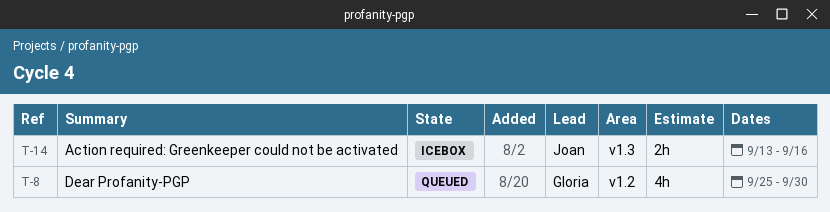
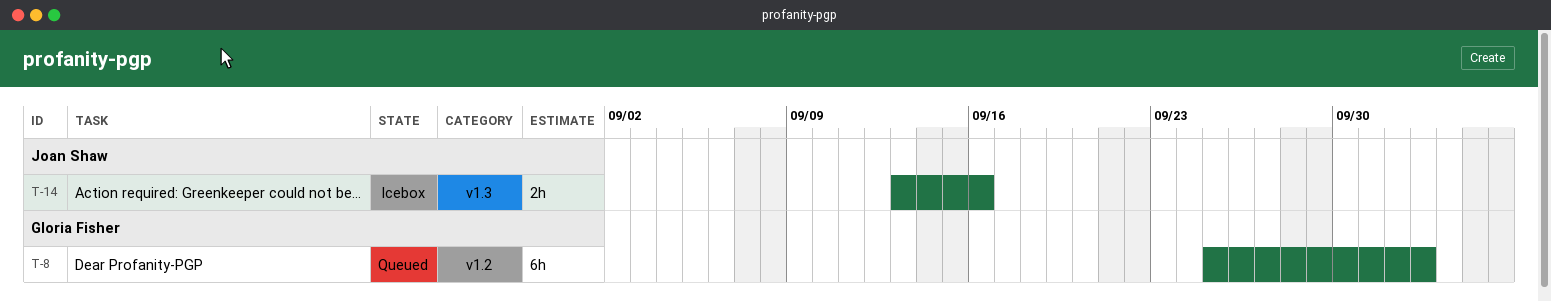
T-8, estimate: 4h -> 6h
T-8, due: Sep 30 -> Oct 3

